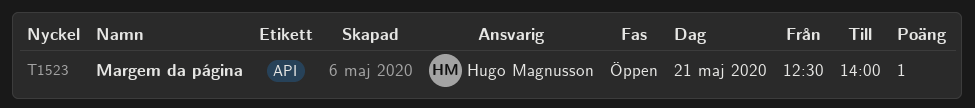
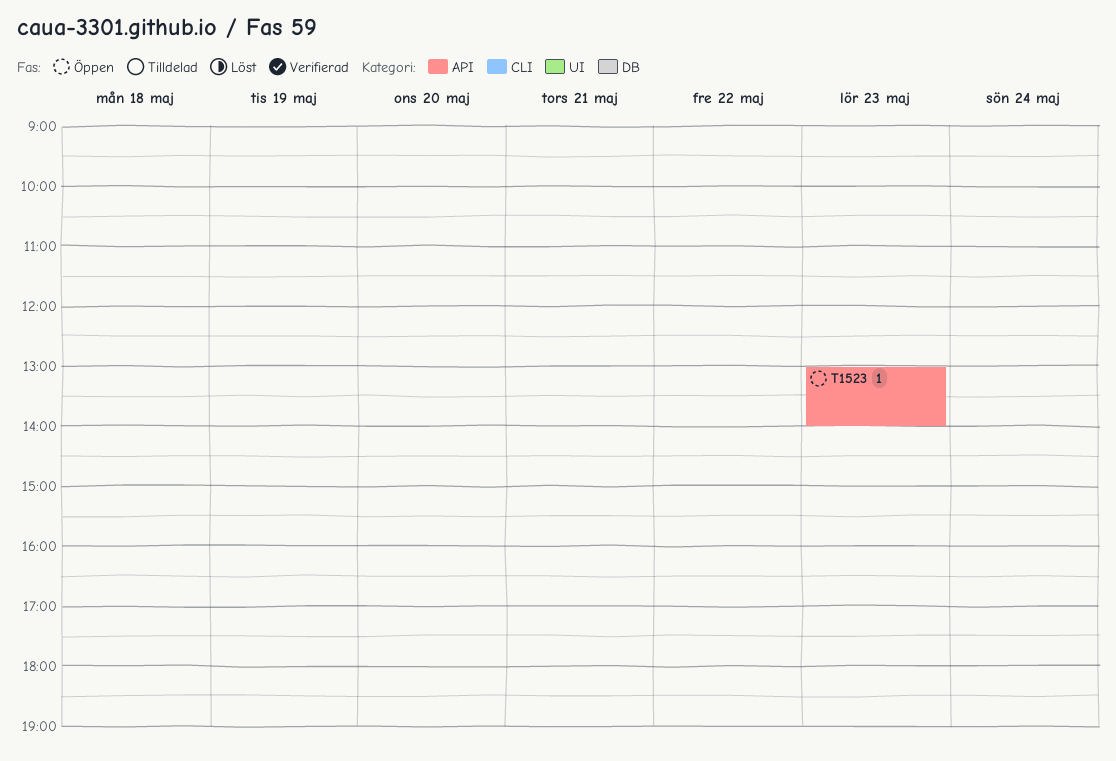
T1523, day: May 21 -> May 23
T1523, begins: 12:30 -> 13:00

